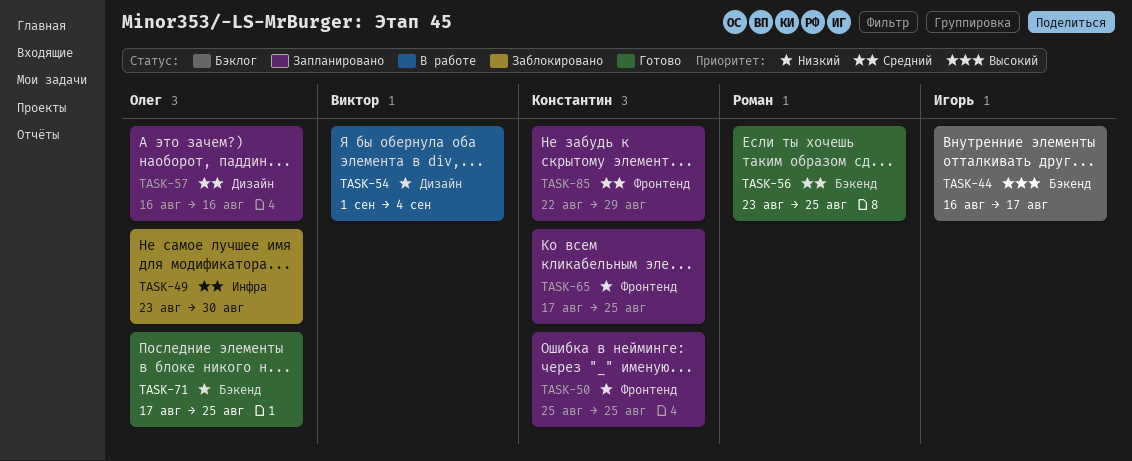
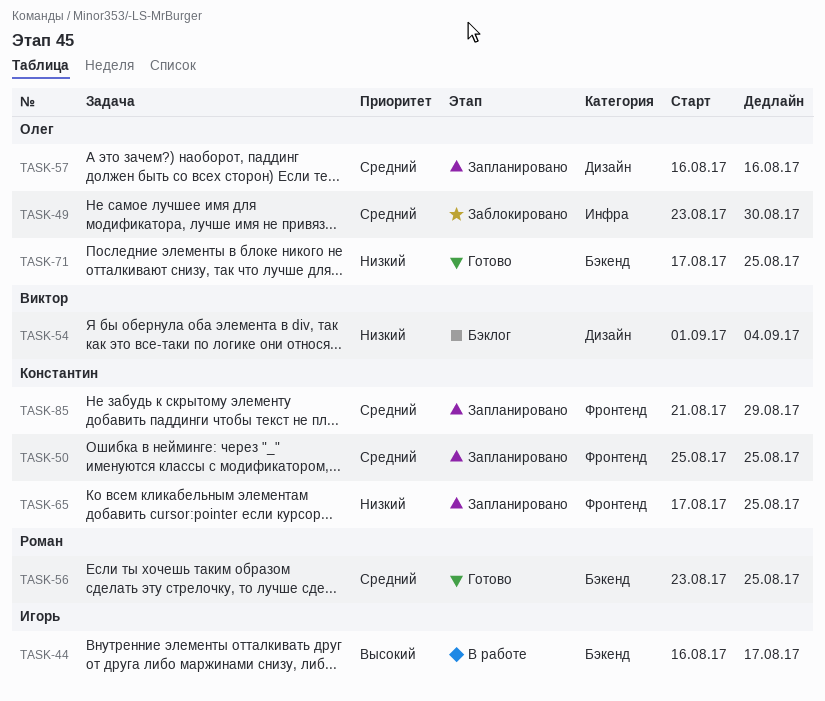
TASK-44, status: Бэклог -> В работе
TASK-50, priority: Низкий -> Средний
TASK-54, status: В работе -> Бэклог
TASK-85, start: Aug 22 -> Aug 21

